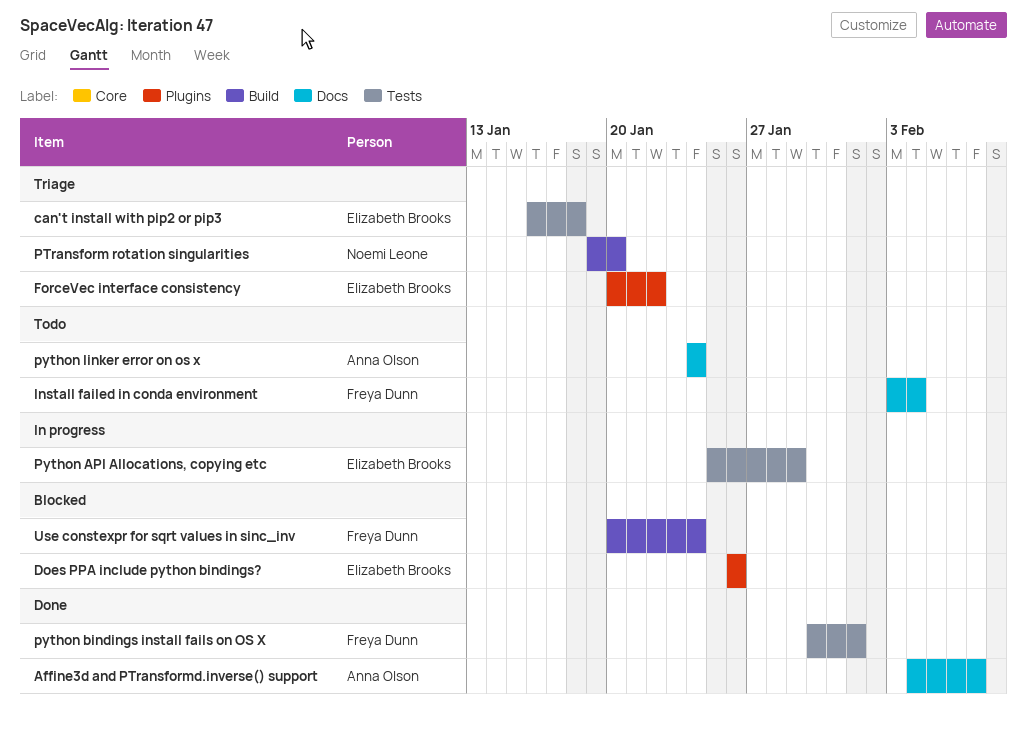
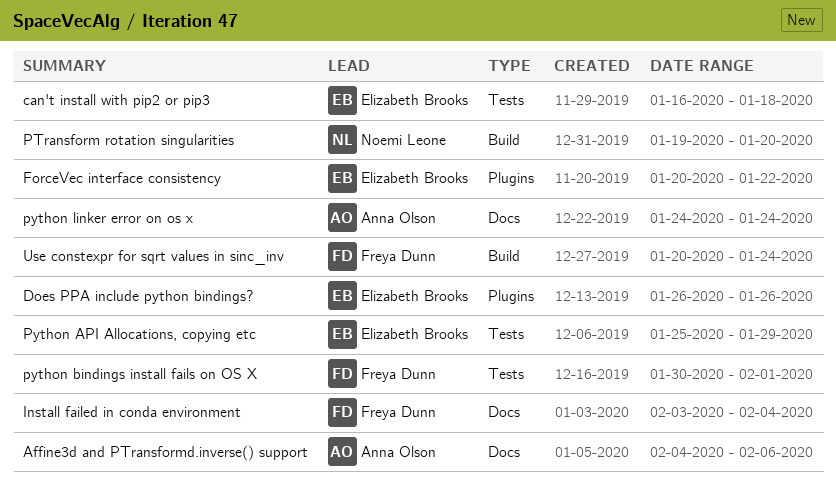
Affine3d and PTransformd.inverse() support, due: Feb 7 -> Feb 6

